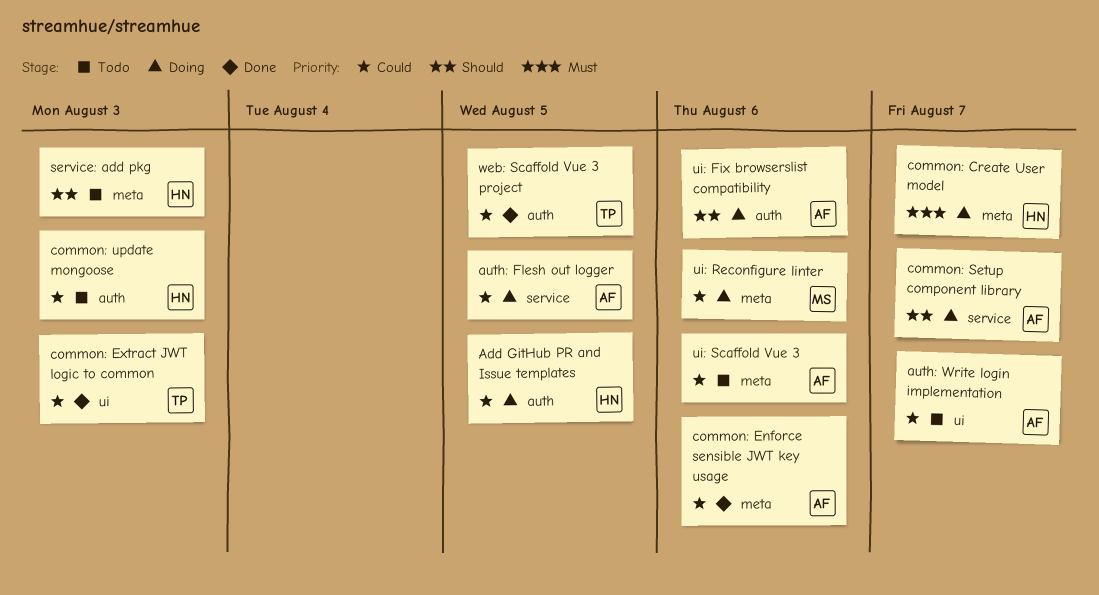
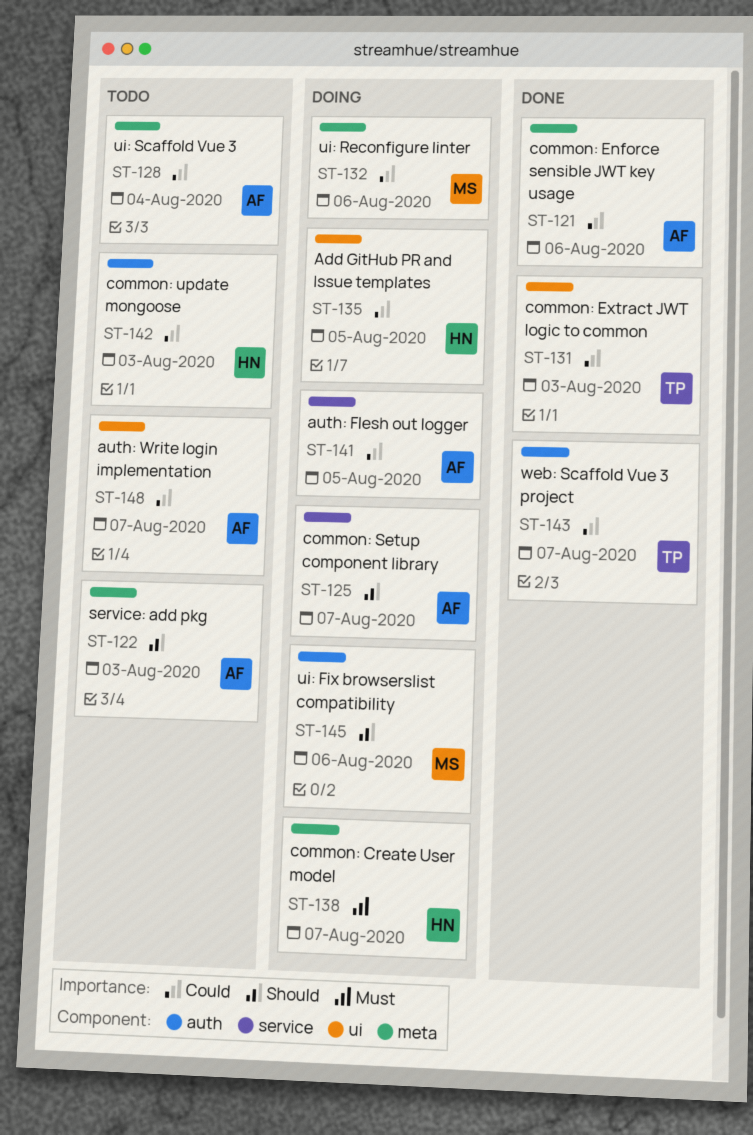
Add GitHub PR and Issue templates, label: auth -> ui
service: add pkg, owner: HN -> AF
ui: Fix browserslist compatibility, owner: AF -> MS
ui: Scaffold Vue 3, due: Aug 6 -> Aug 4
web: Scaffold Vue 3 project, due: Aug 5 -> Aug 7

